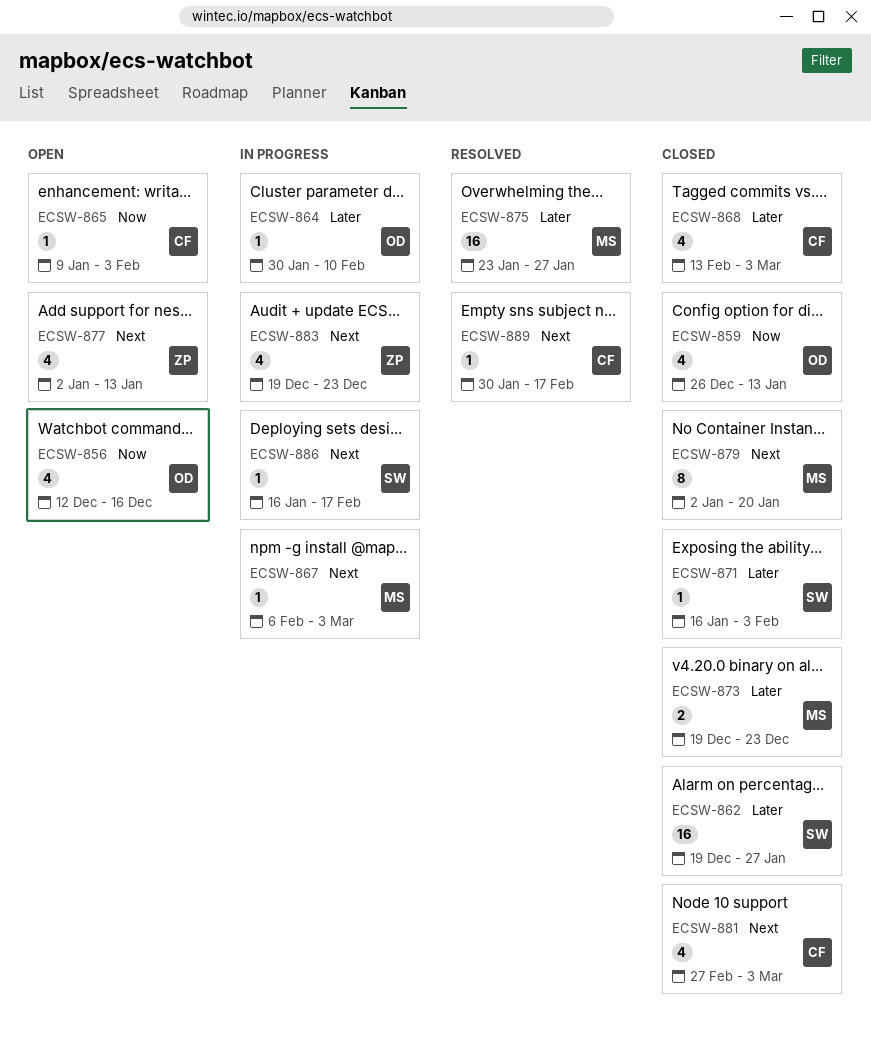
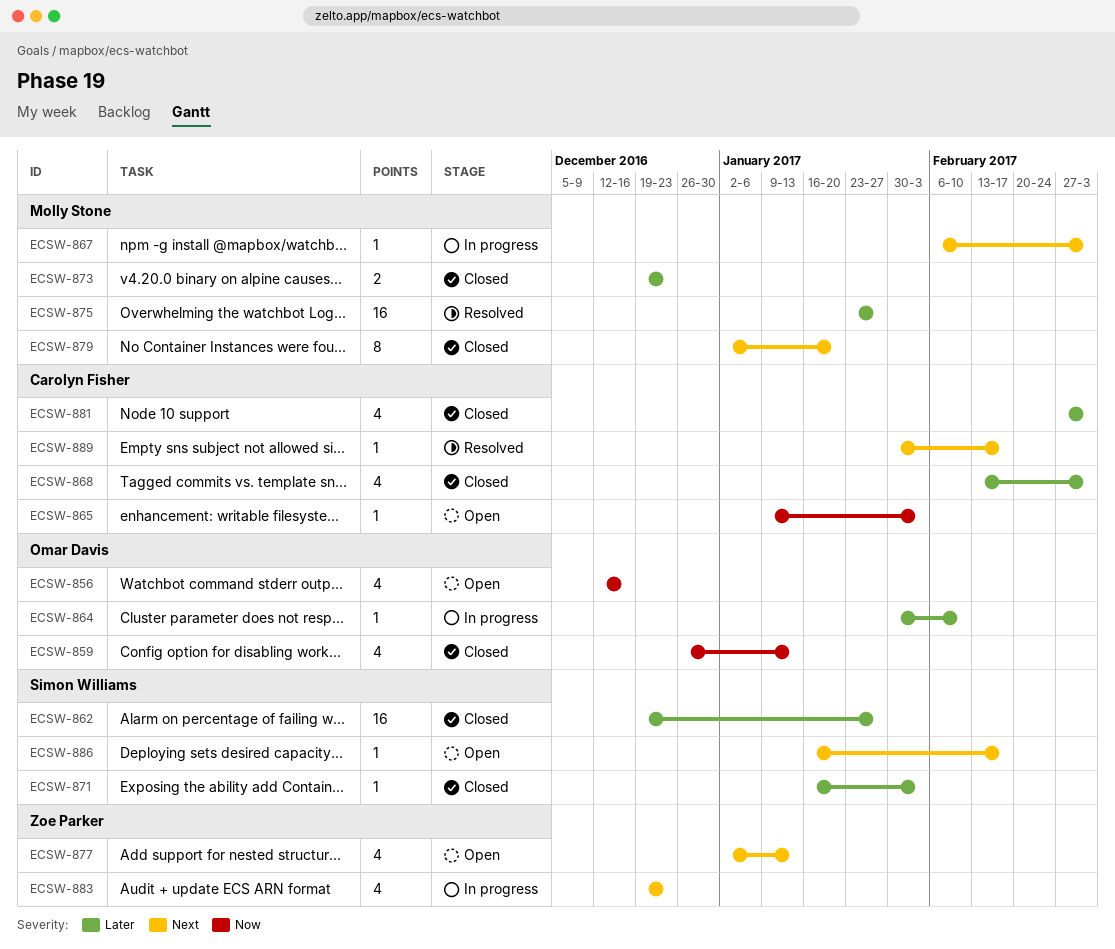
ECSW-881, priority: Next -> Later
ECSW-886, status: In progress -> Open

